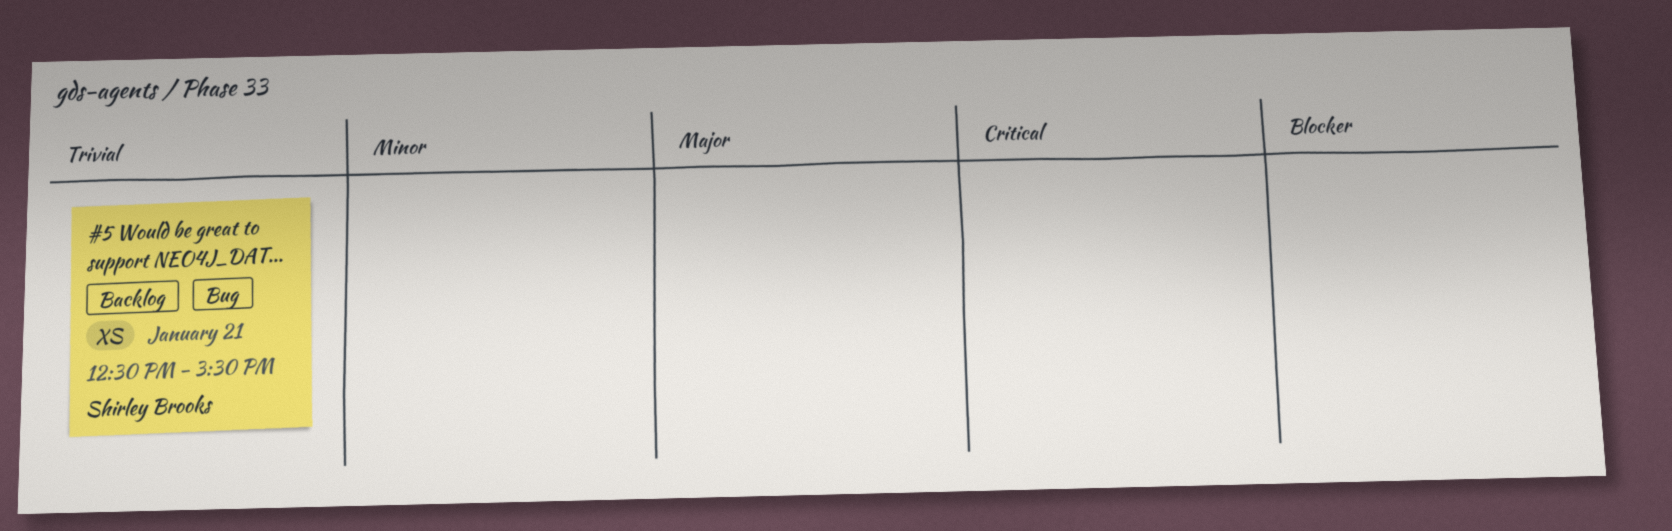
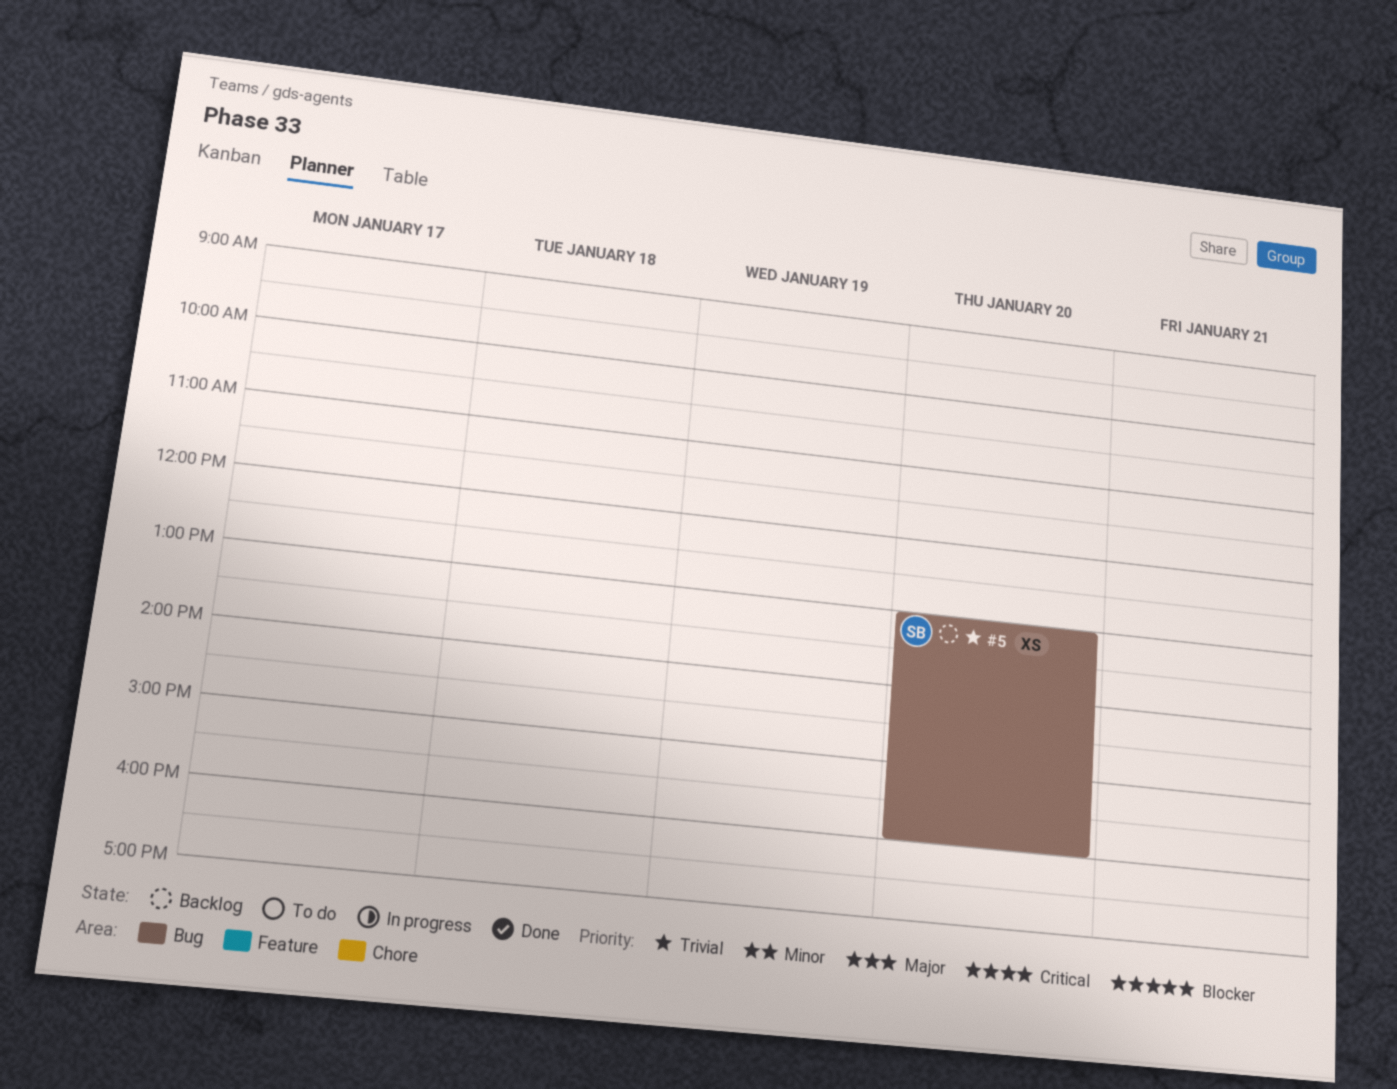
#5, day: Jan 21 -> Jan 20
#5, begins: 12:30 -> 13:00
#5, ends: 15:30 -> 16:00

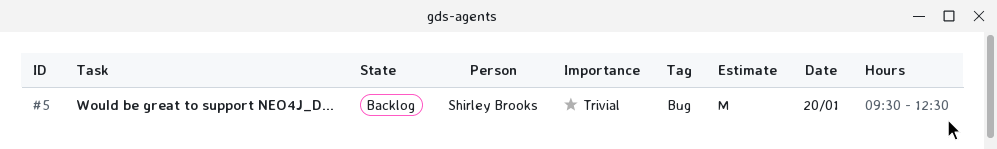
#5, estimate: XS -> M
#5, begins: 13:00 -> 09:30
#5, ends: 16:00 -> 12:30

